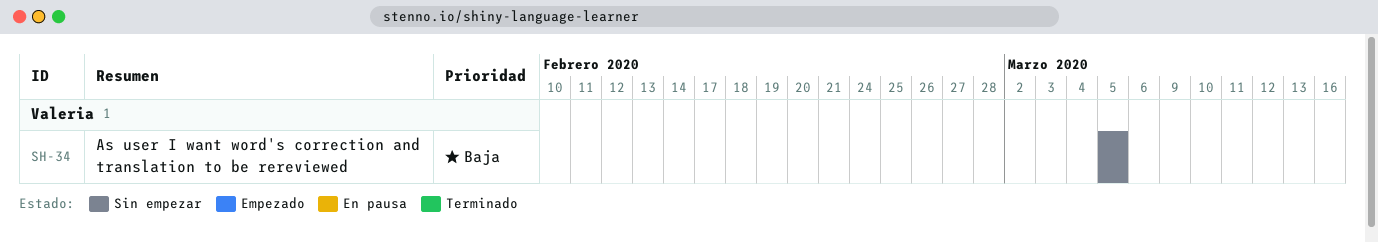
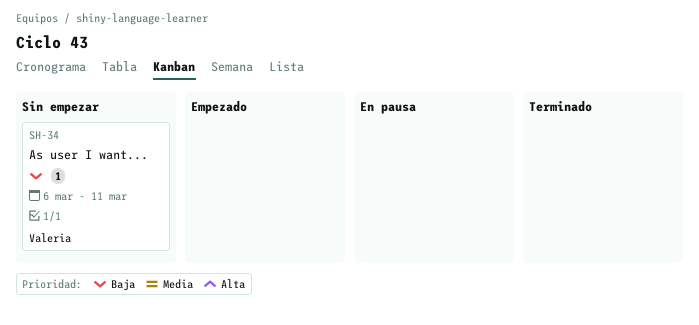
SH-34, start: Mar 5 -> Mar 6
SH-34, due: Mar 5 -> Mar 11

